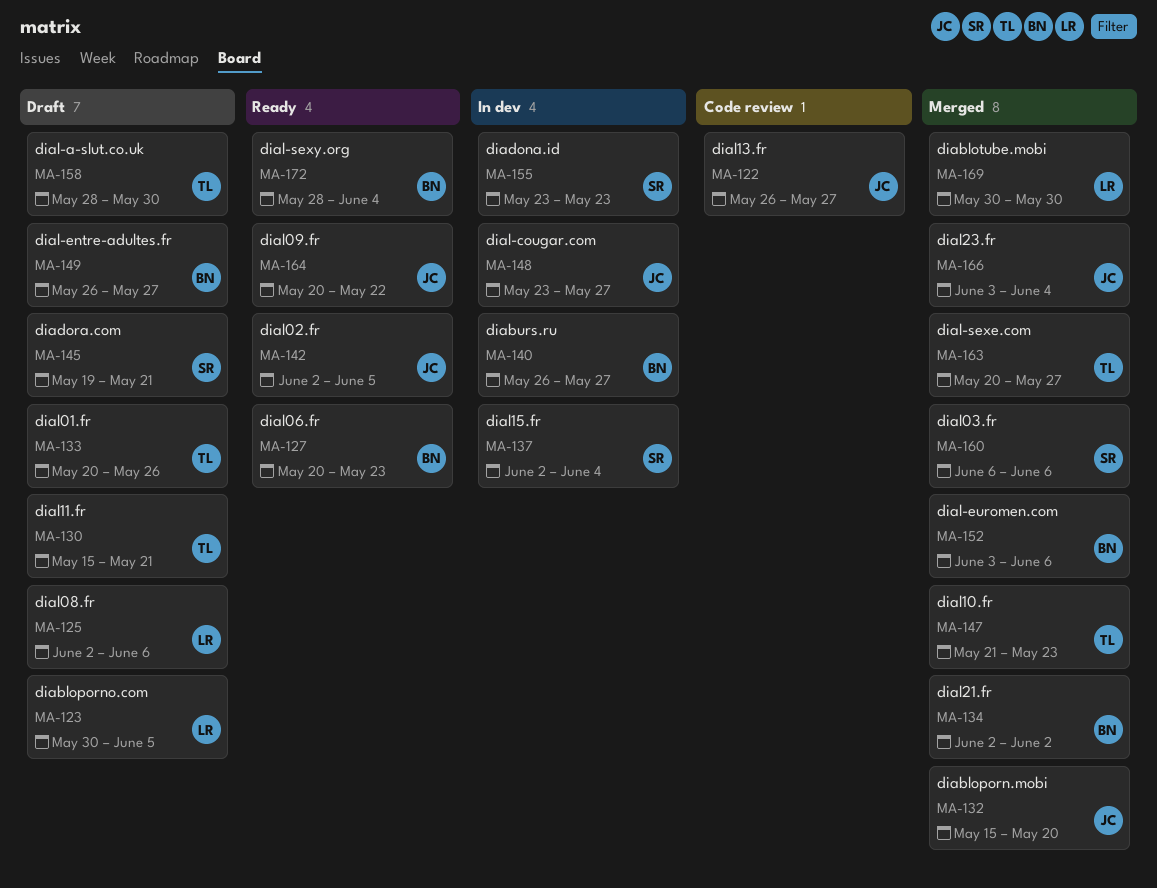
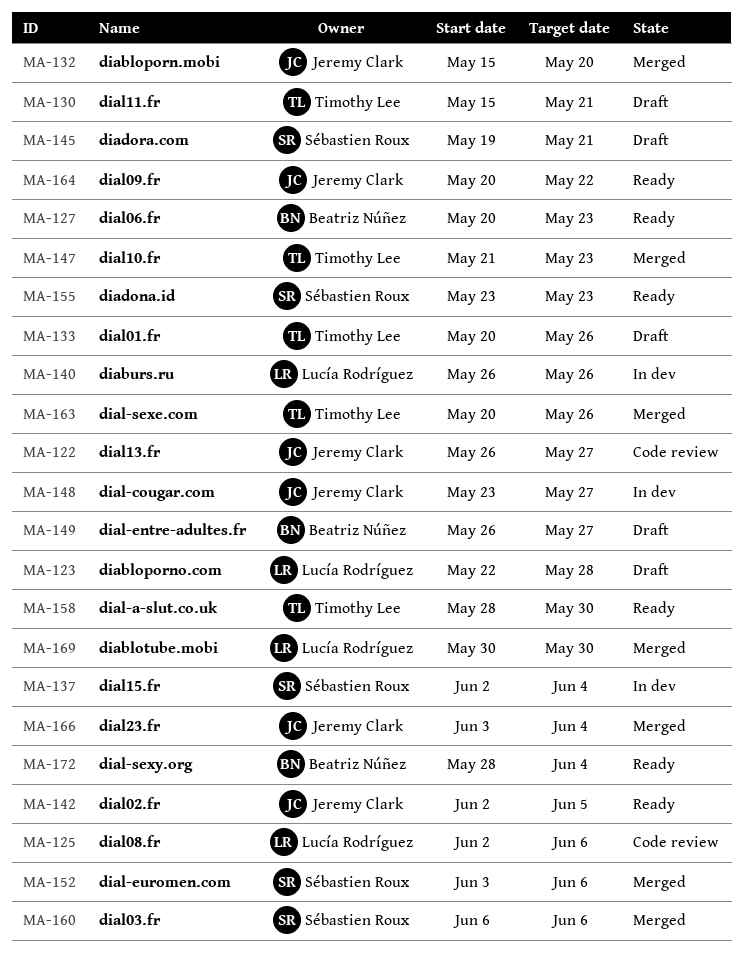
MA-123, start: May 30 -> May 22
MA-123, due: Jun 5 -> May 28
MA-125, status: Draft -> Code review
MA-134: present -> none
MA-140, owner: Beatriz Núñez -> Lucía Rodríguez
MA-140, due: May 27 -> May 26
MA-152, owner: Beatriz Núñez -> Sébastien Roux
MA-155, status: In dev -> Ready
MA-158, status: Draft -> Ready
MA-163, due: May 27 -> May 26

